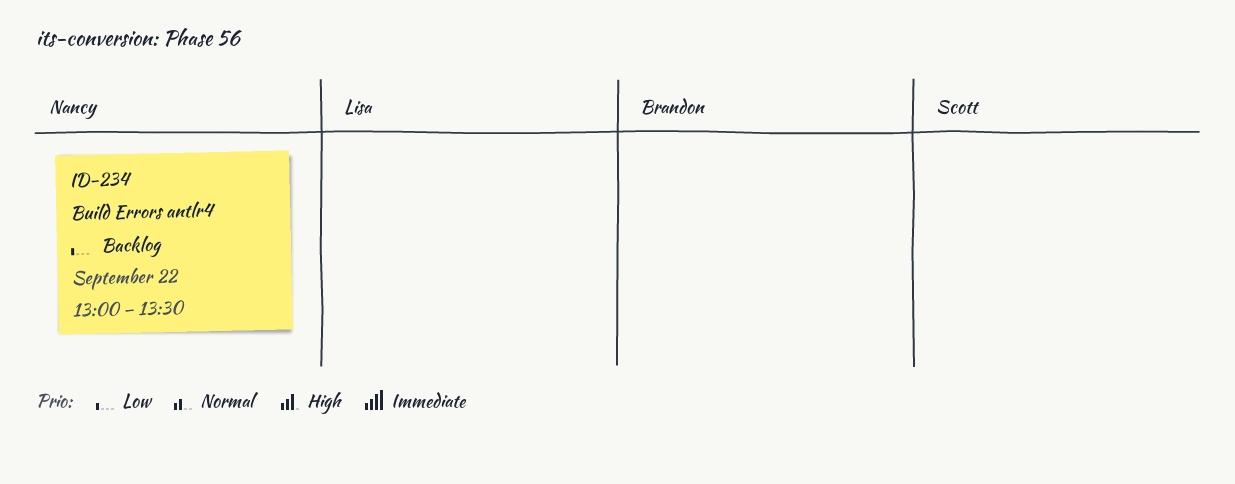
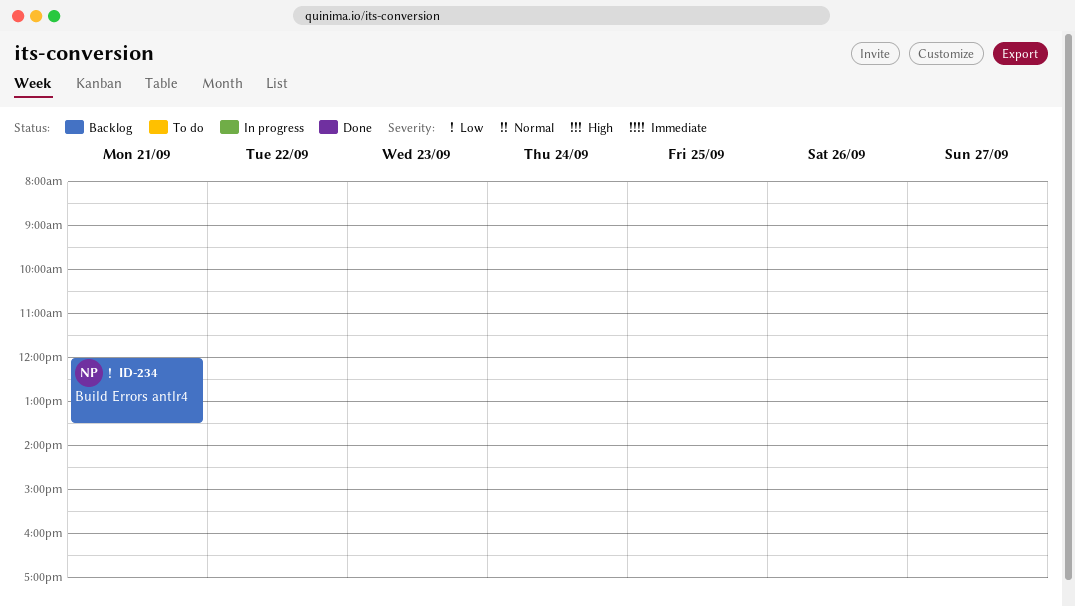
ID-234, day: Sep 22 -> Sep 21
ID-234, begins: 13:00 -> 12:00

